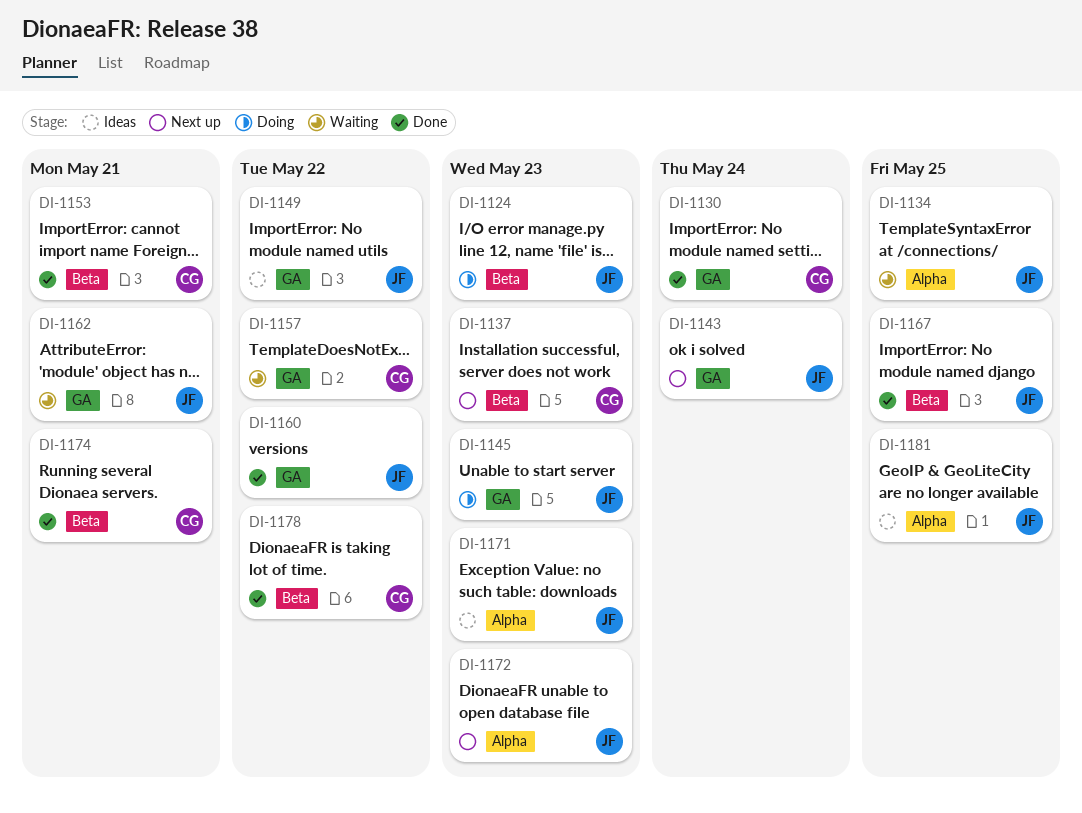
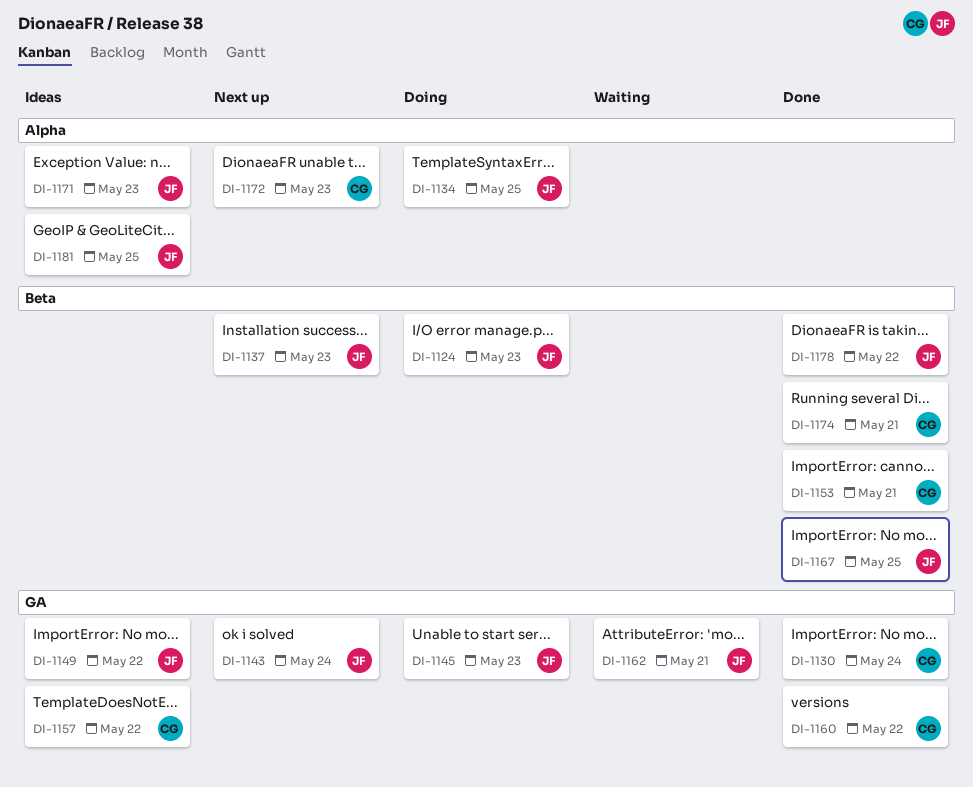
DI-1134, status: Waiting -> Doing
DI-1137, owner: CG -> JF
DI-1157, status: Waiting -> Ideas
DI-1160, owner: JF -> CG
DI-1172, owner: JF -> CG
DI-1178, owner: CG -> JF

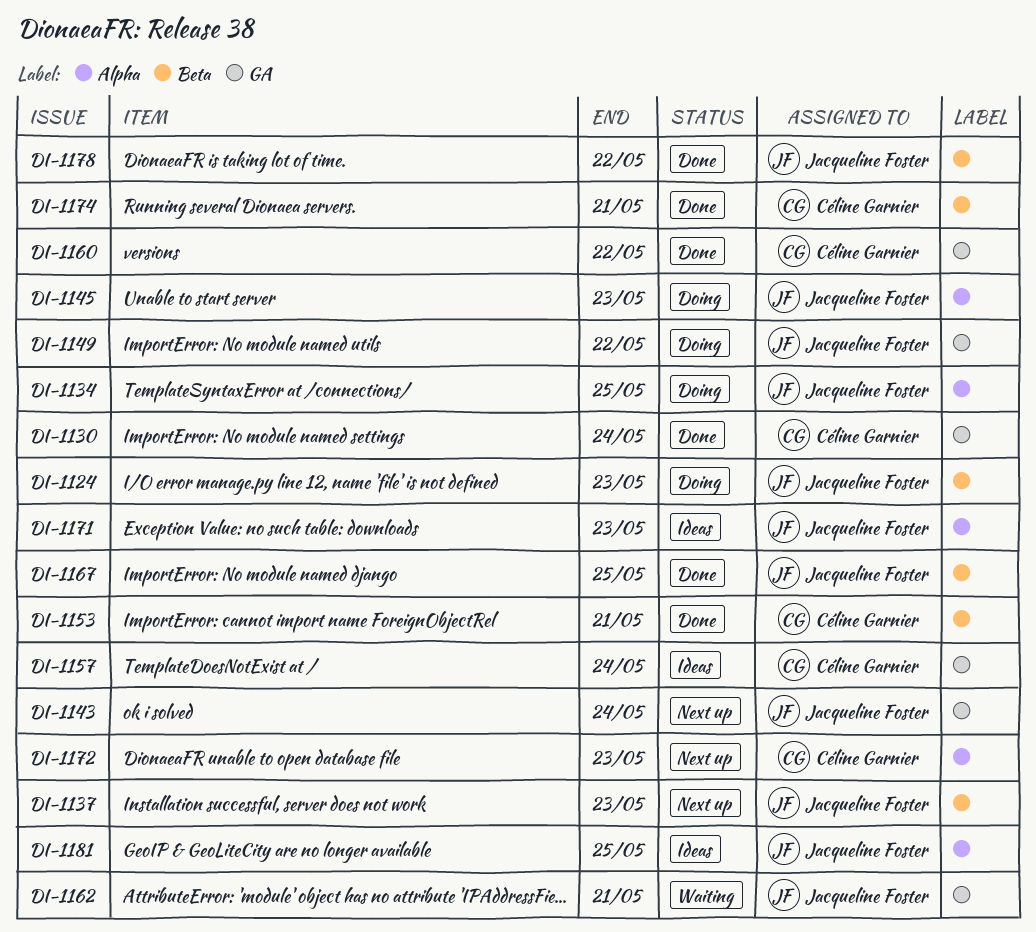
DI-1145, label: GA -> Alpha
DI-1149, status: Ideas -> Doing
DI-1157, due: May 22 -> May 24

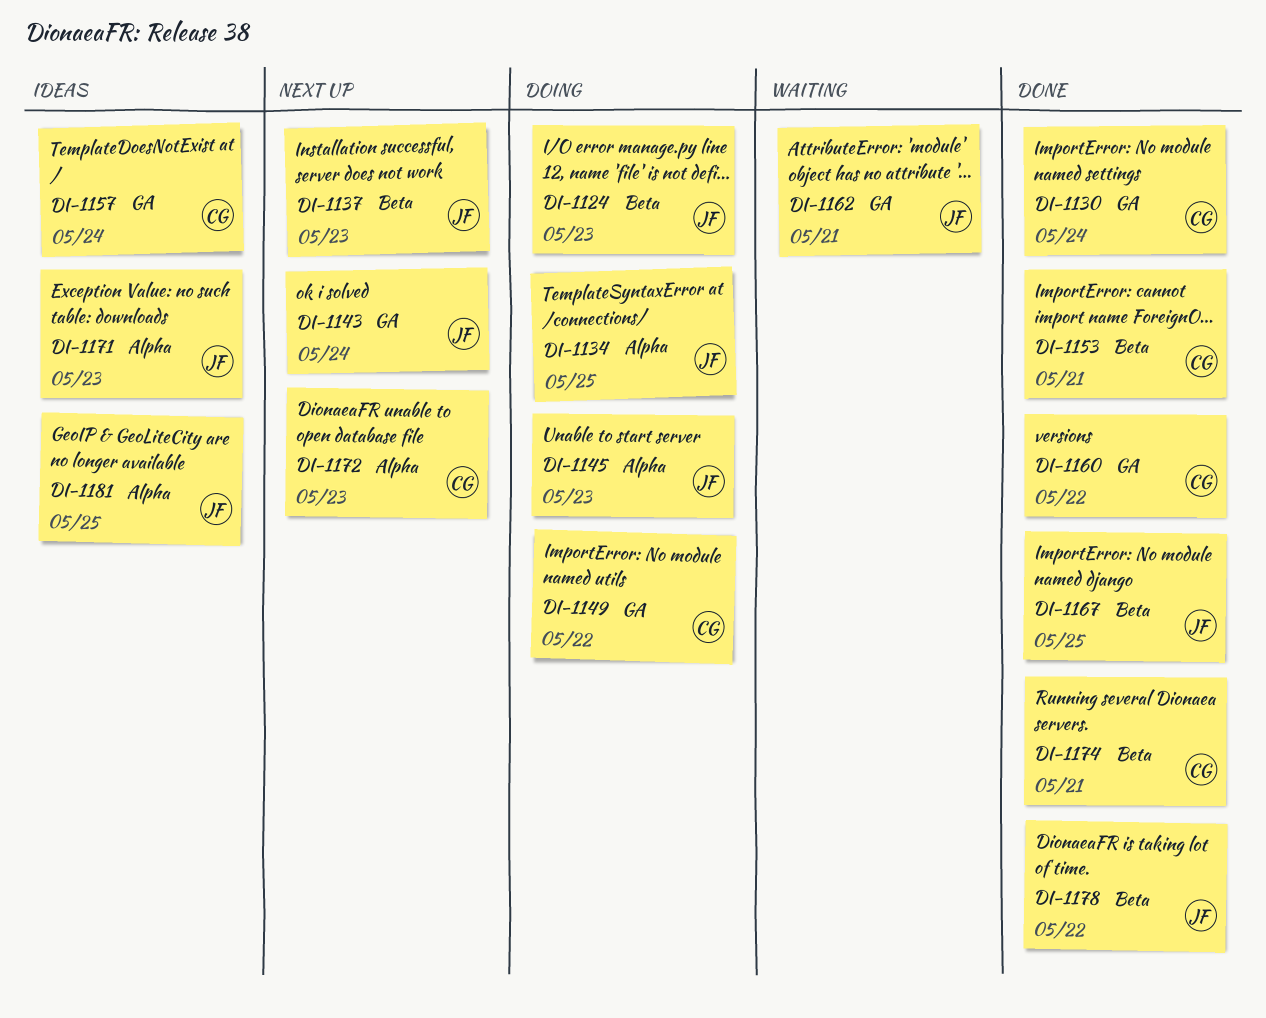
DI-1149, owner: Jacqueline Foster -> Céline Garnier

